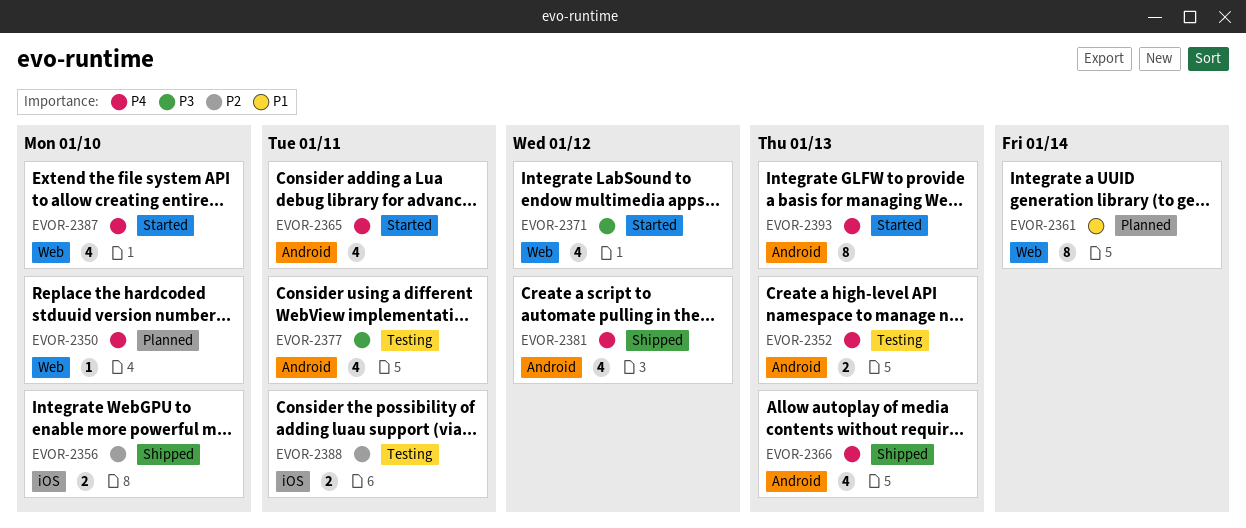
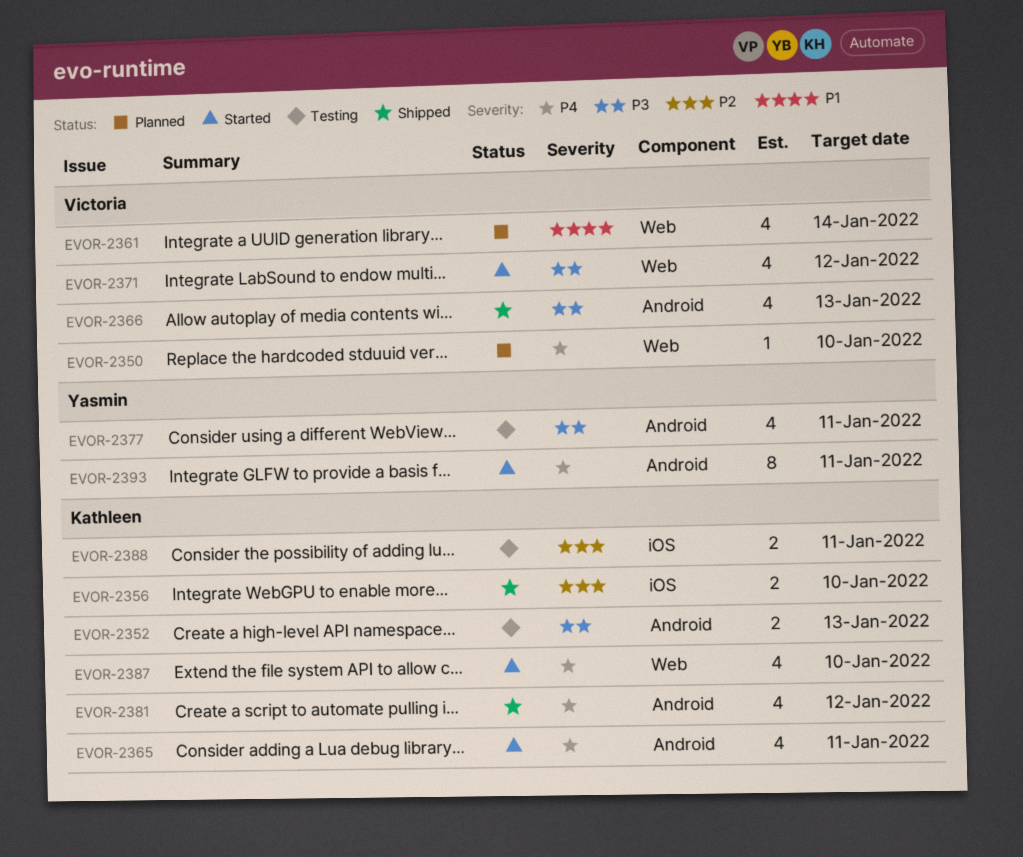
EVOR-2352, priority: P4 -> P3
EVOR-2361, estimate: 8 -> 4
EVOR-2366, priority: P4 -> P3
EVOR-2393, due: Jan 13 -> Jan 11

